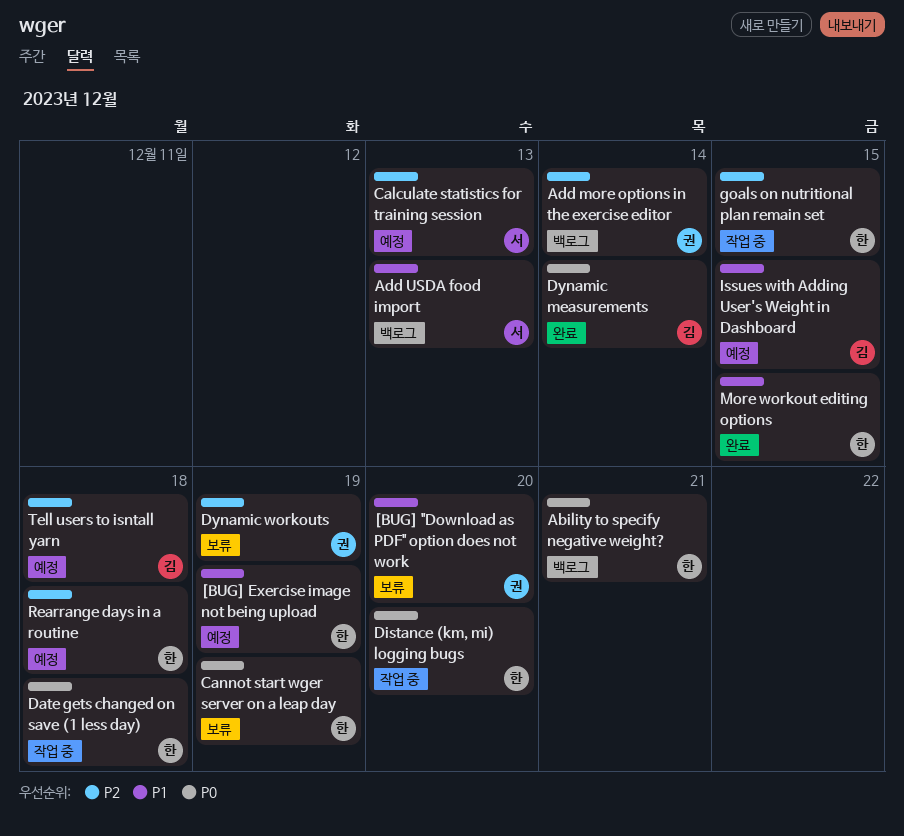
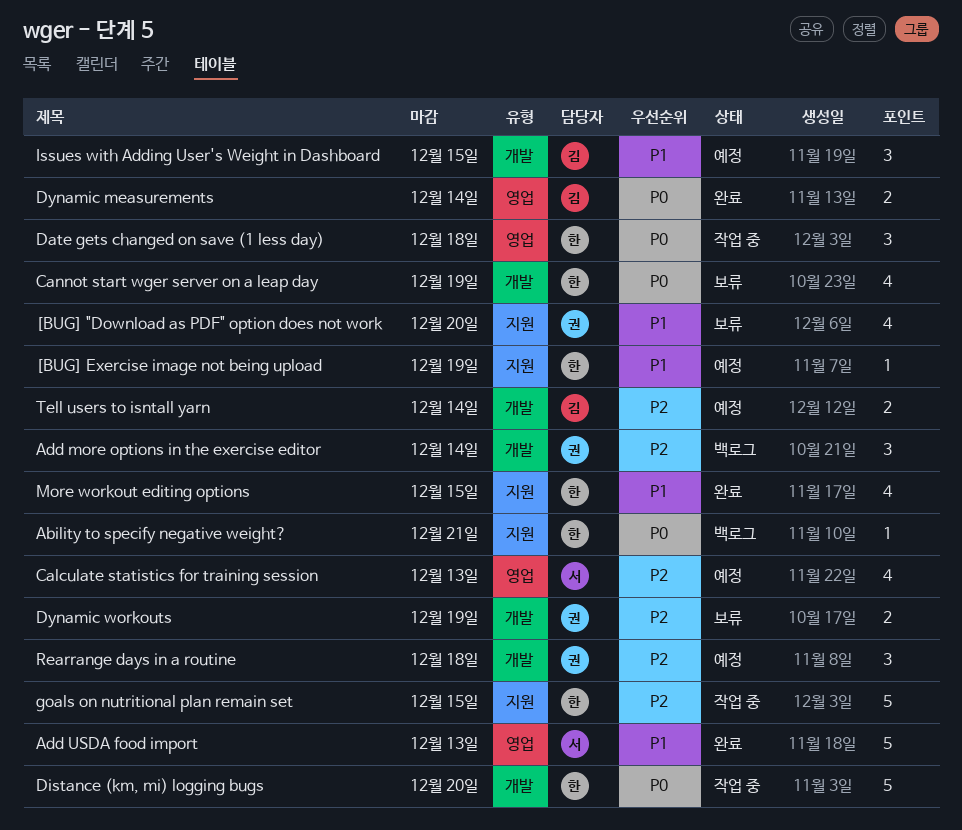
Add USDA food import, status: 백로그 -> 완료
Rearrange days in a routine, owner: 한 -> 권
Tell users to isntall yarn, due: Dec 18 -> Dec 14

